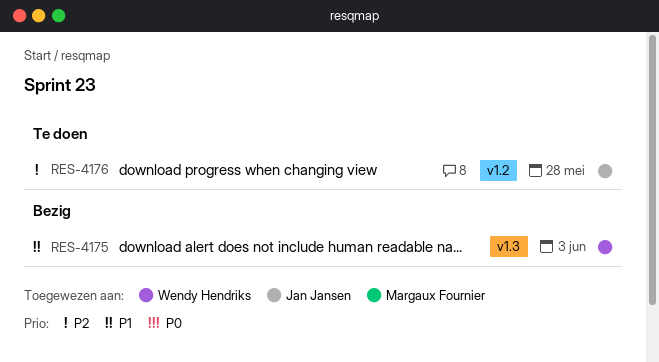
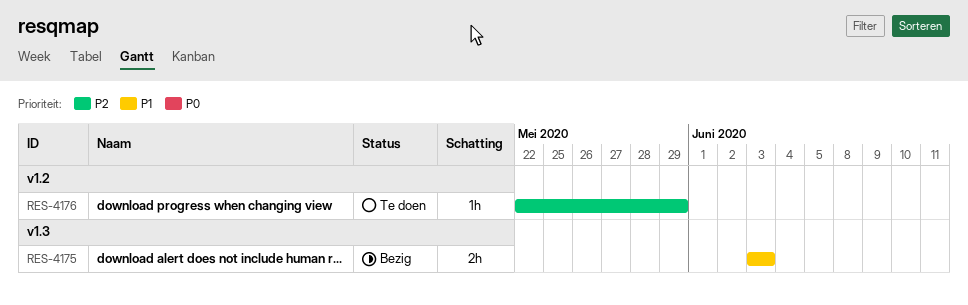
RES-4176, due: May 28 -> May 29

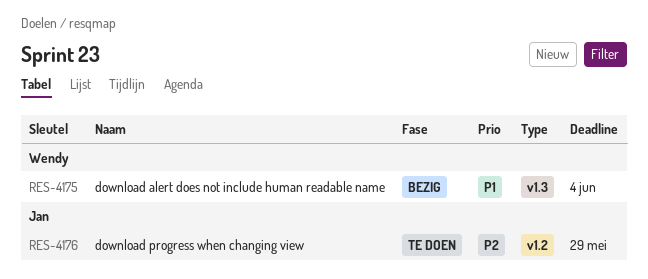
RES-4175, due: Jun 3 -> Jun 4

